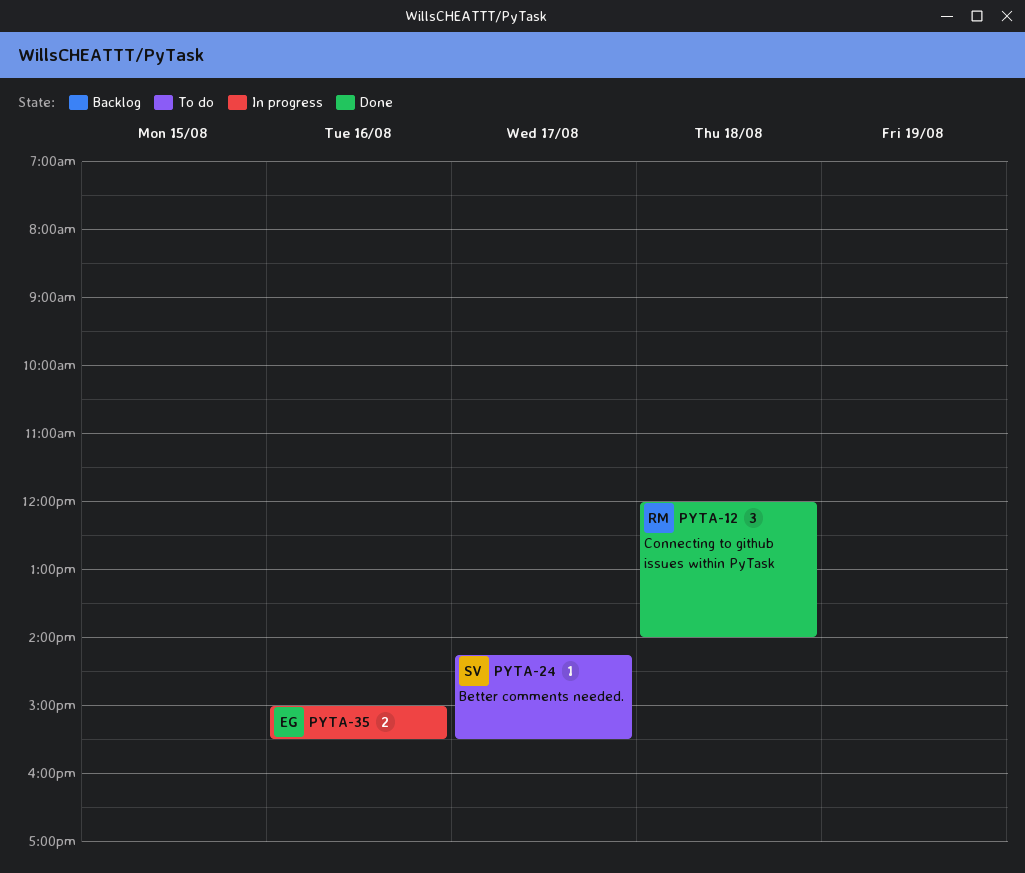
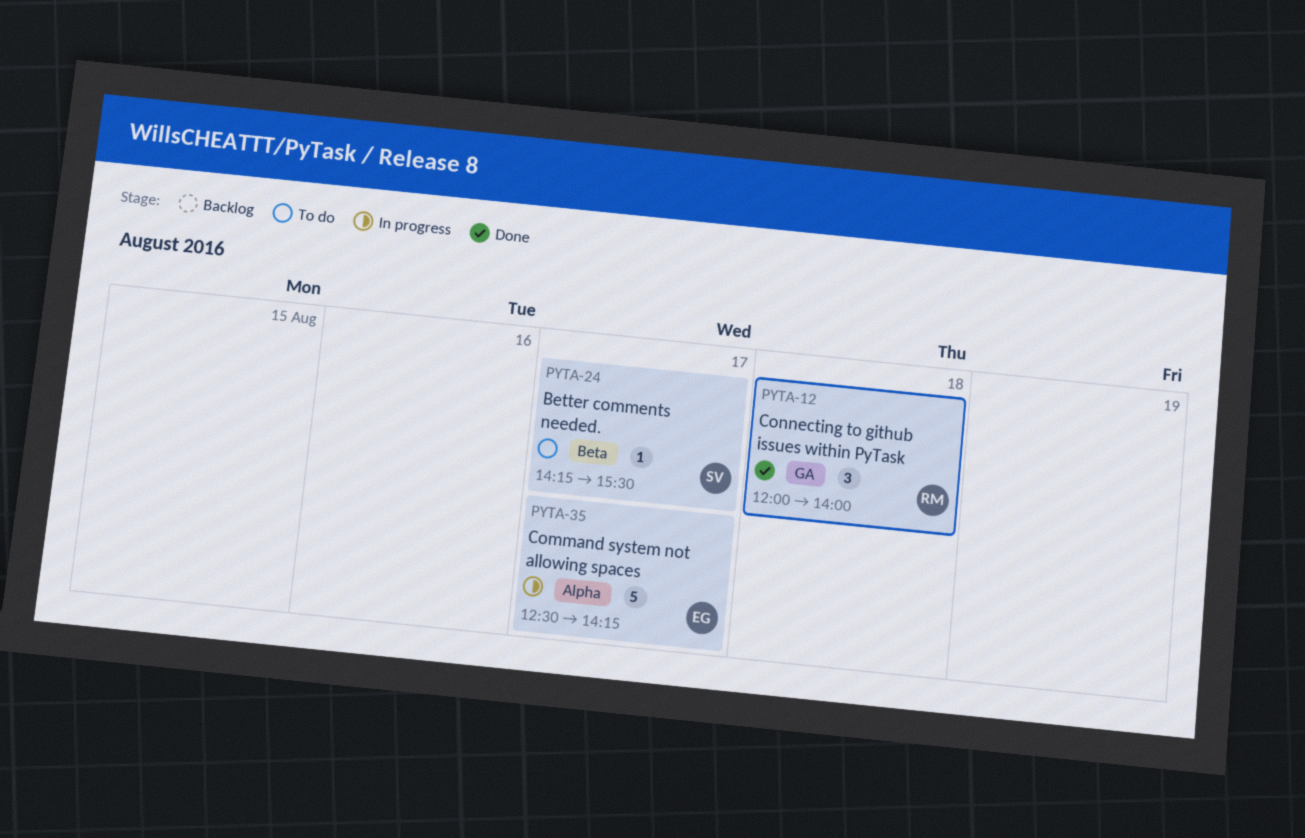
PYTA-35, estimate: 2 -> 5
PYTA-35, day: Aug 16 -> Aug 17
PYTA-35, begins: 15:00 -> 12:30
PYTA-35, ends: 15:30 -> 14:15

